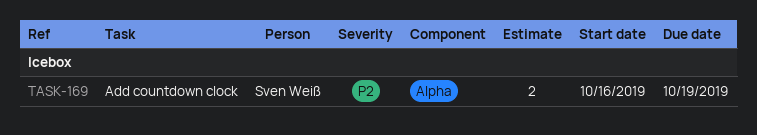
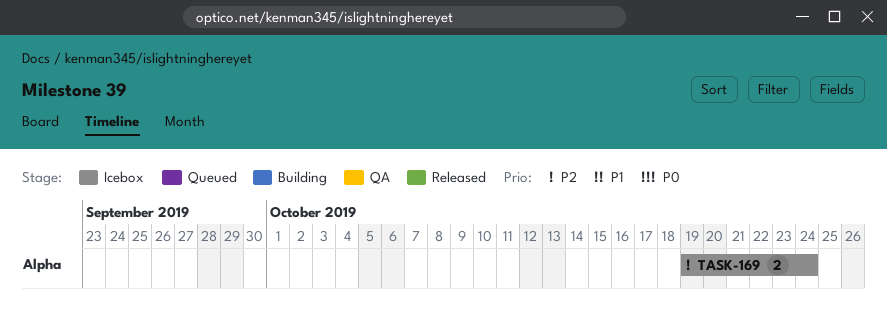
TASK-169, start: Oct 16 -> Oct 19
TASK-169, due: Oct 19 -> Oct 24

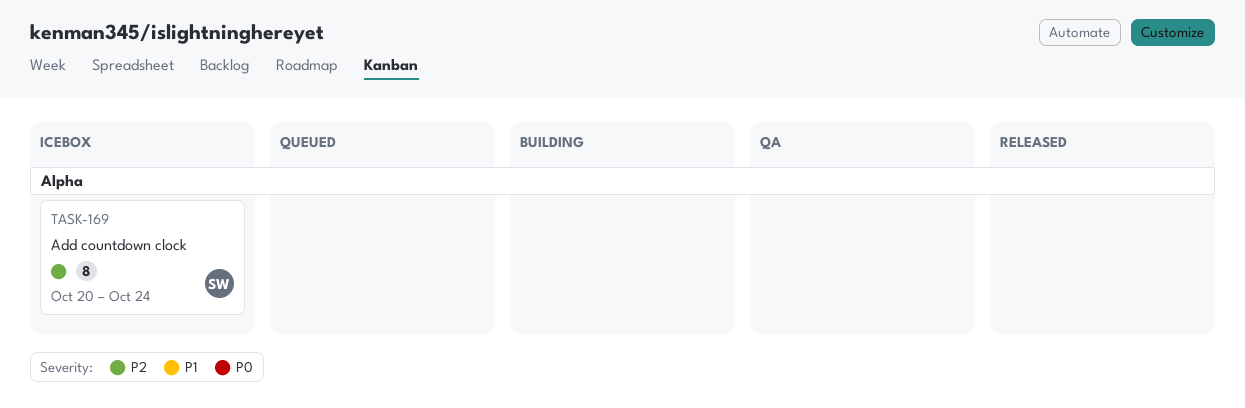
TASK-169, estimate: 2 -> 8
TASK-169, start: Oct 19 -> Oct 20

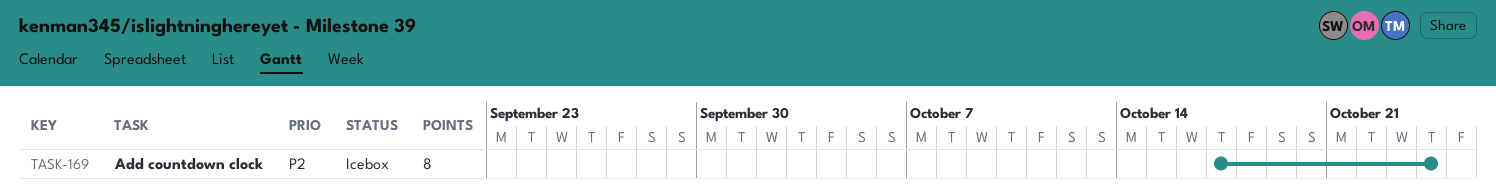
TASK-169, start: Oct 20 -> Oct 17

